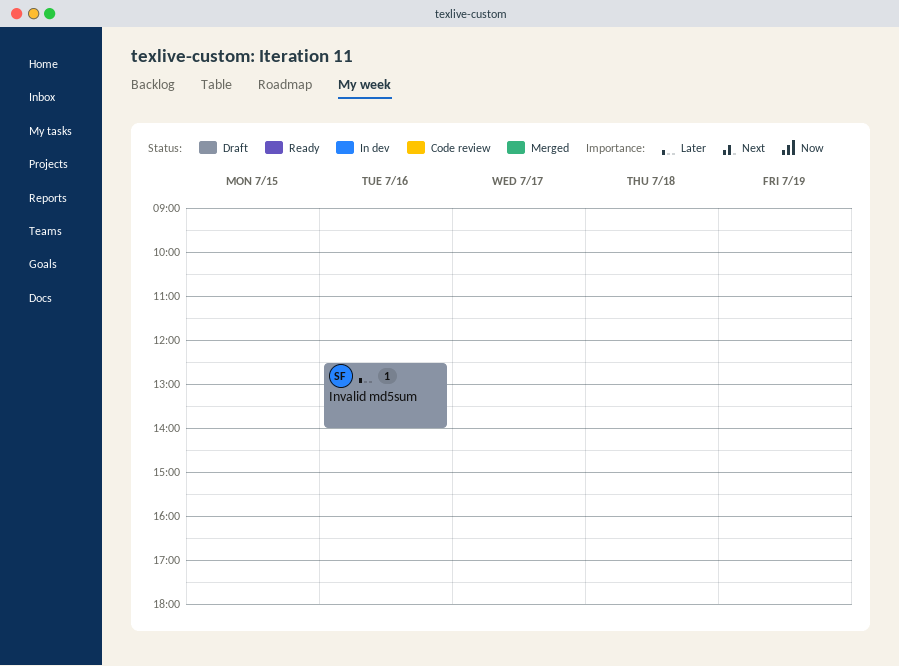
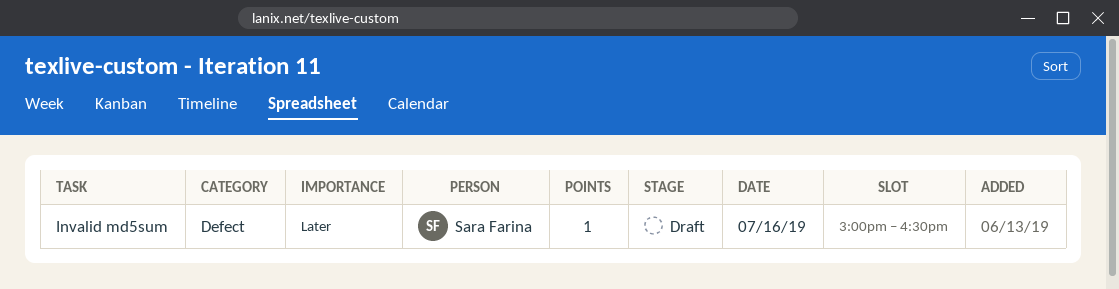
Invalid md5sum, begins: 12:30 -> 15:00
Invalid md5sum, ends: 14:00 -> 16:30

